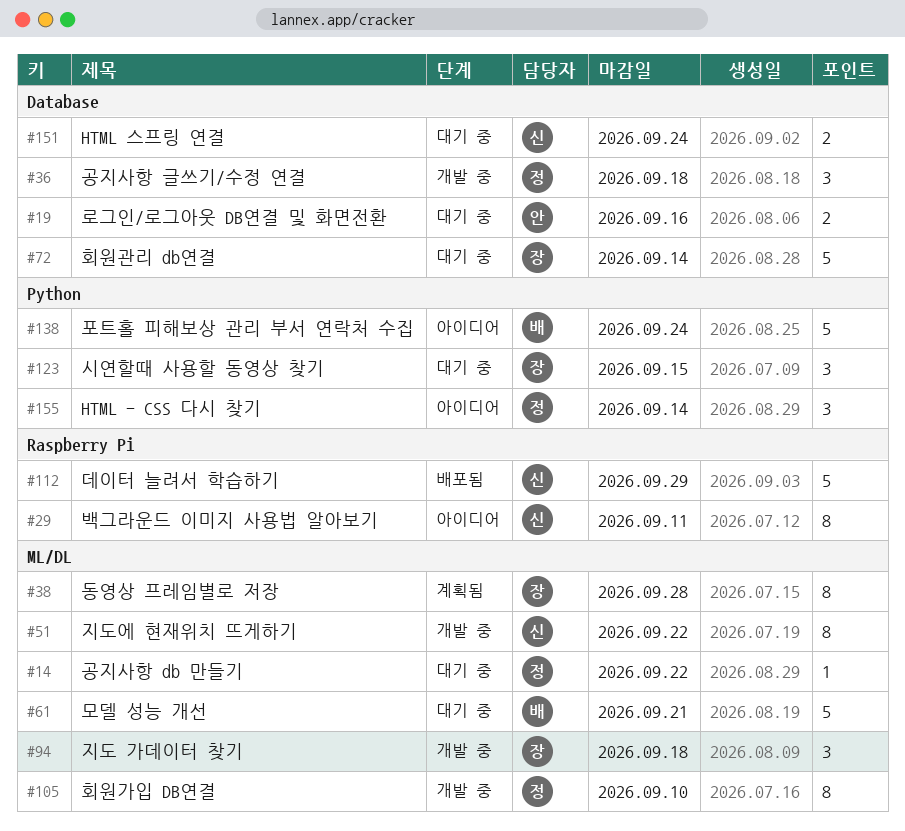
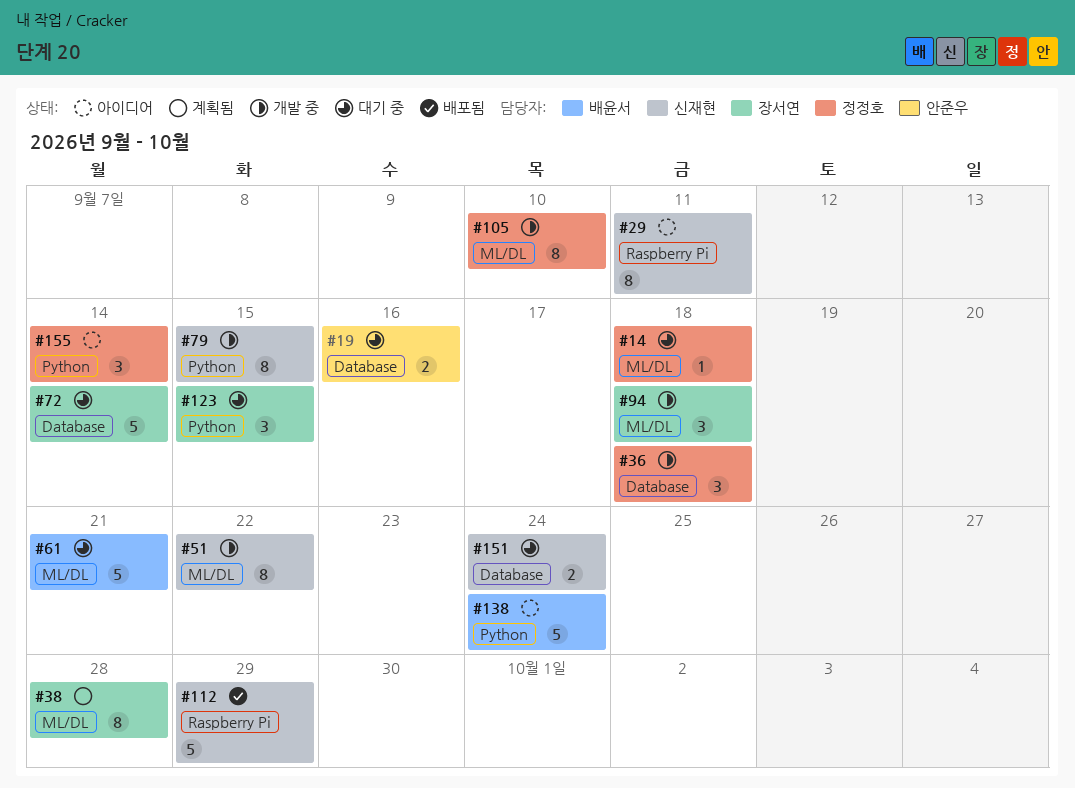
#14, due: Sep 22 -> Sep 18
#79: none -> present

